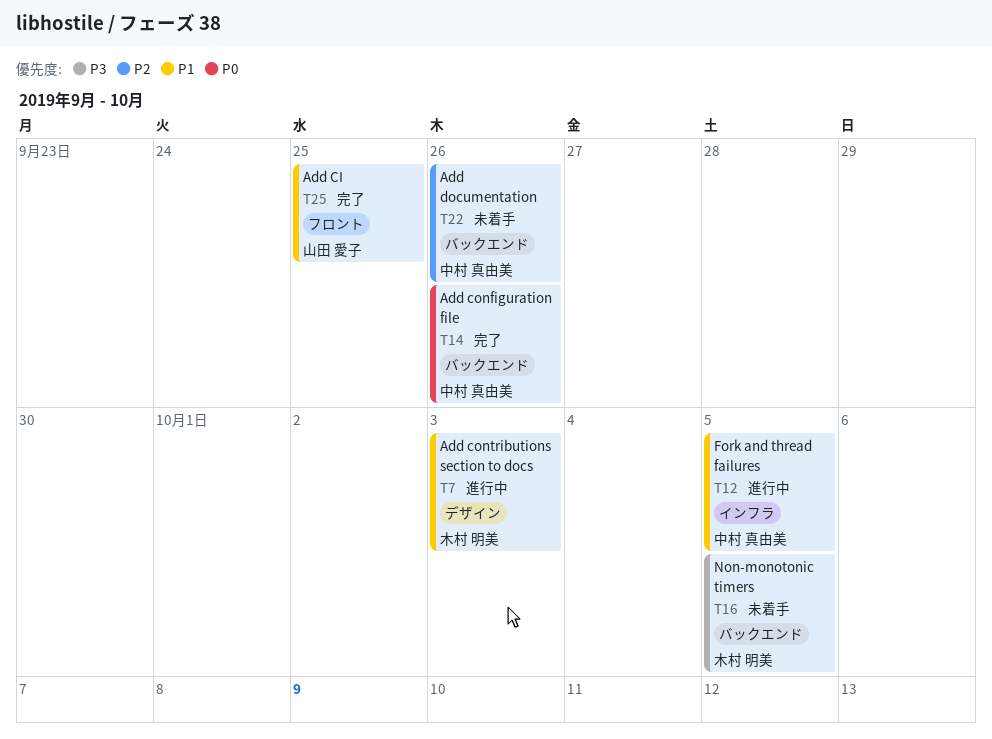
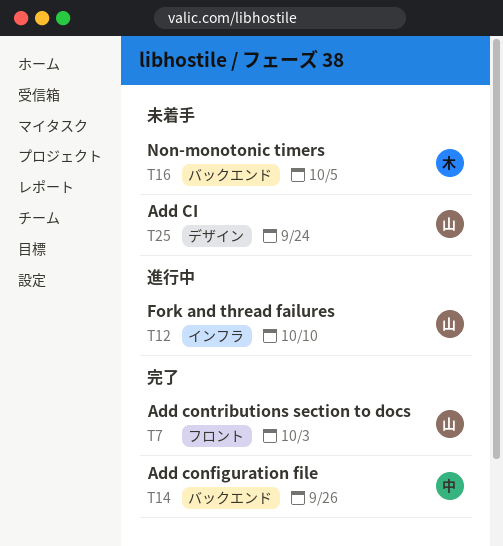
T7, status: 進行中 -> 完了
T7, owner: 木村 明美 -> 山田 愛子
T7, label: デザイン -> フロント
T12, owner: 中村 真由美 -> 山田 愛子
T12, due: Oct 5 -> Oct 10
T22: present -> none
T25, status: 完了 -> 未着手
T25, label: フロント -> デザイン
T25, due: Sep 25 -> Sep 24

